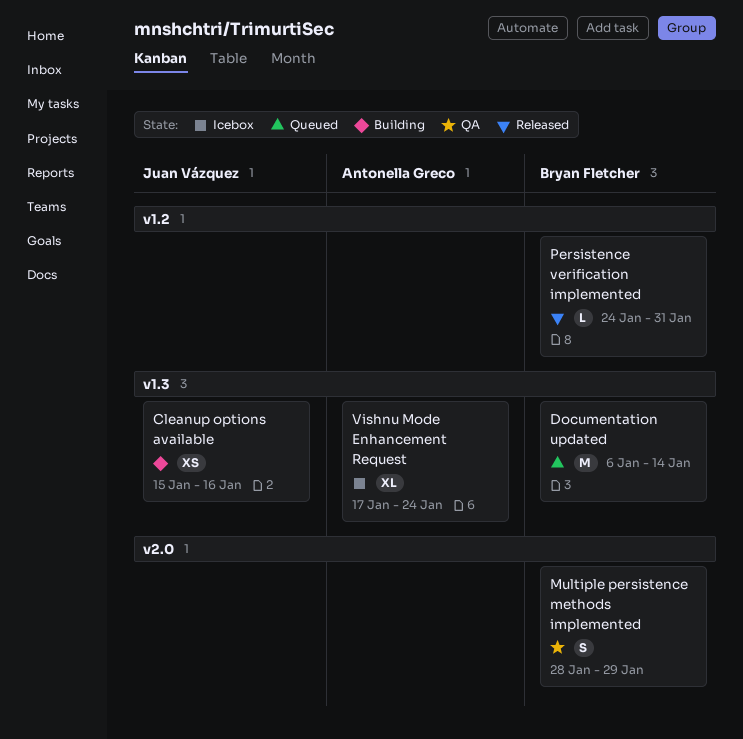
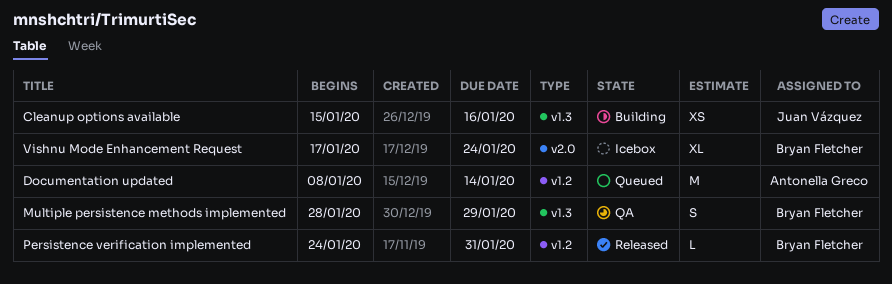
Documentation updated, owner: Bryan Fletcher -> Antonella Greco
Documentation updated, label: v1.3 -> v1.2
Documentation updated, start: Jan 6 -> Jan 8
Multiple persistence methods implemented, label: v2.0 -> v1.3
Vishnu Mode Enhancement Request, owner: Antonella Greco -> Bryan Fletcher
Vishnu Mode Enhancement Request, label: v1.3 -> v2.0

